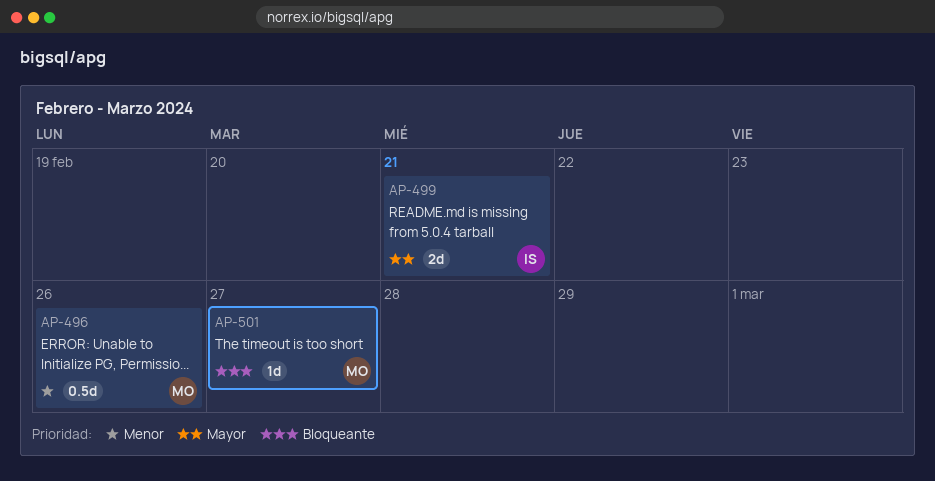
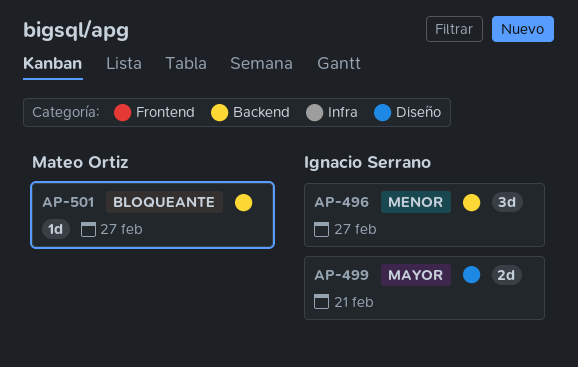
AP-496, owner: Mateo Ortiz -> Ignacio Serrano
AP-496, estimate: 0.5d -> 3d
AP-496, due: Feb 26 -> Feb 27

